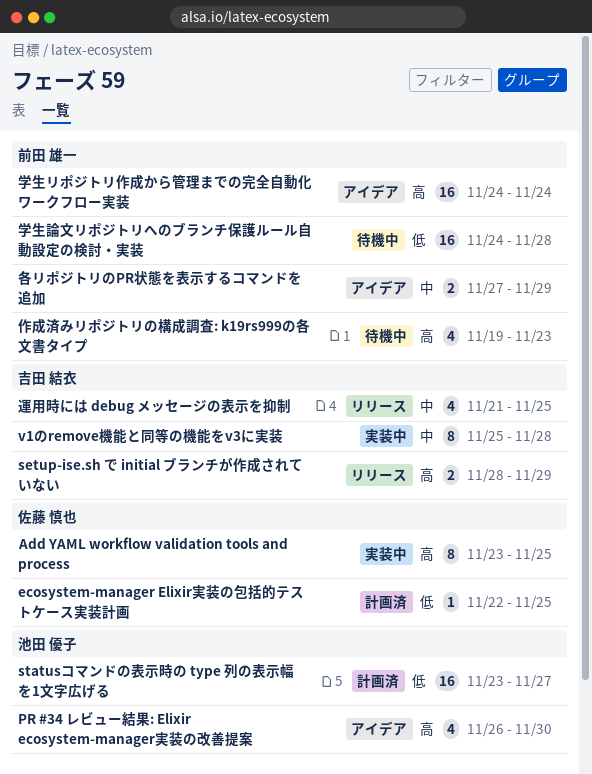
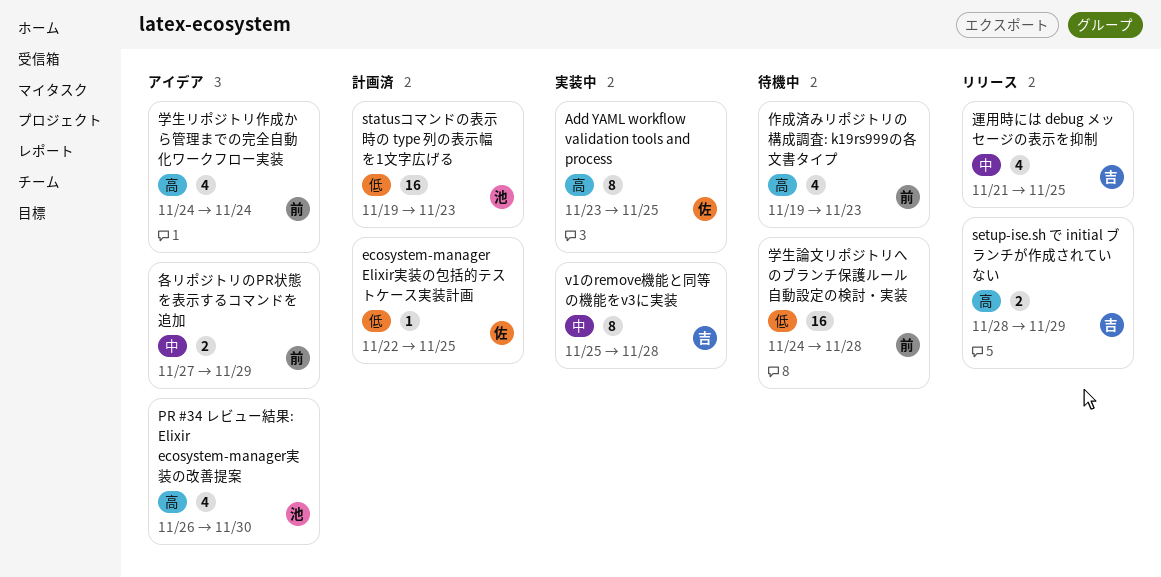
statusコマンドの表示時の type 列の表示幅を1文字広げる, start: Nov 23 -> Nov 19
statusコマンドの表示時の type 列の表示幅を1文字広げる, due: Nov 27 -> Nov 23
学生リポジトリ作成から管理までの完全自動化ワークフロー実装, estimate: 16 -> 4

